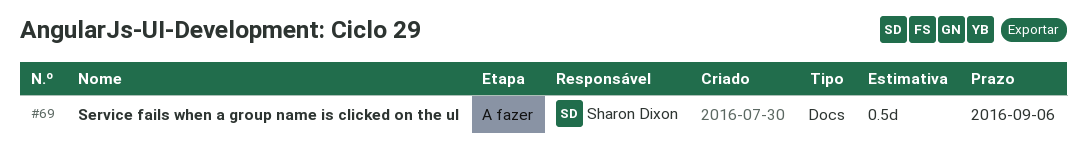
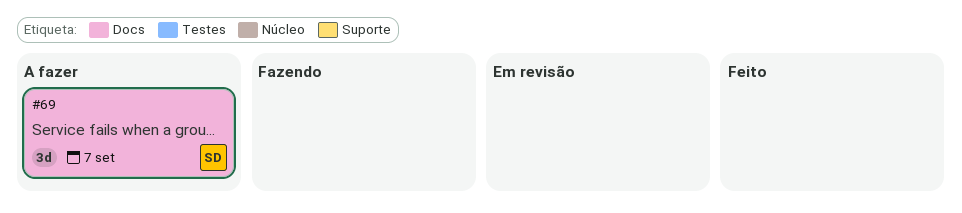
#69, estimate: 0.5d -> 3d
#69, due: Sep 6 -> Sep 7

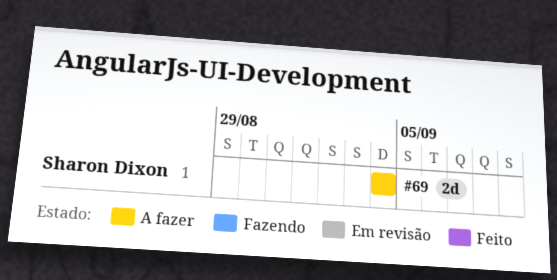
#69, estimate: 3d -> 2d
#69, due: Sep 7 -> Sep 4

